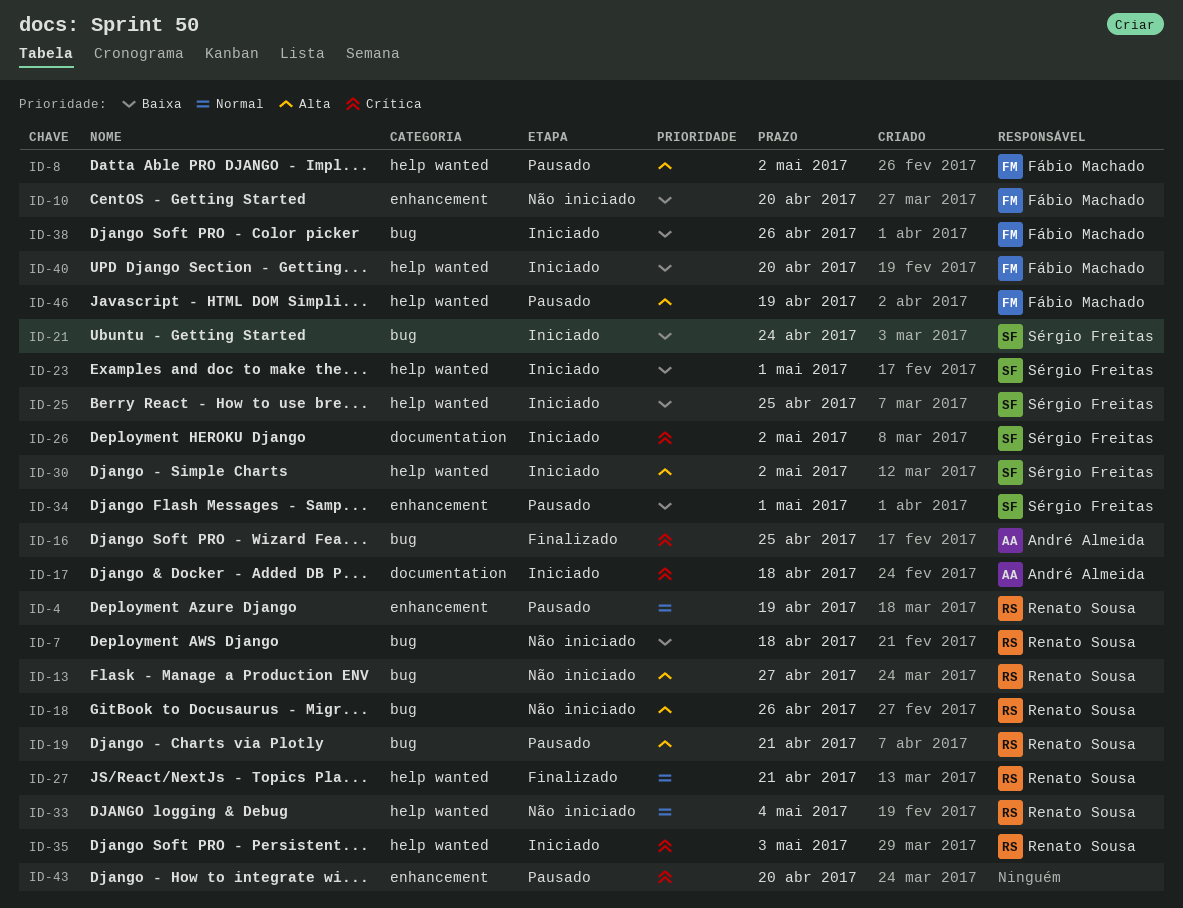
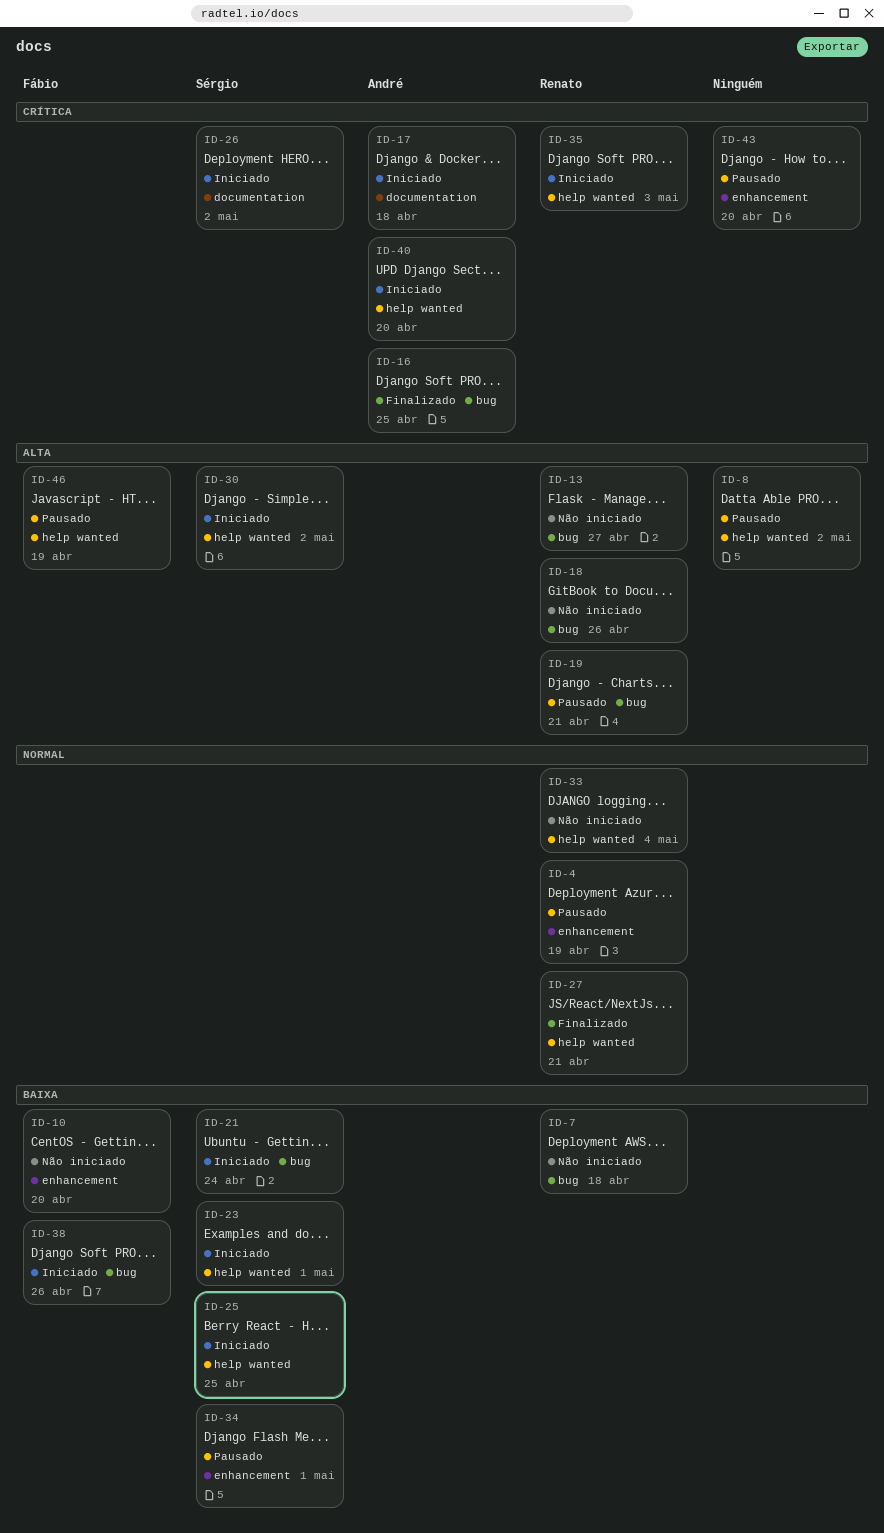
ID-8, owner: Fábio Machado -> none
ID-40, owner: Fábio Machado -> André Almeida
ID-40, priority: Baixa -> Crítica

